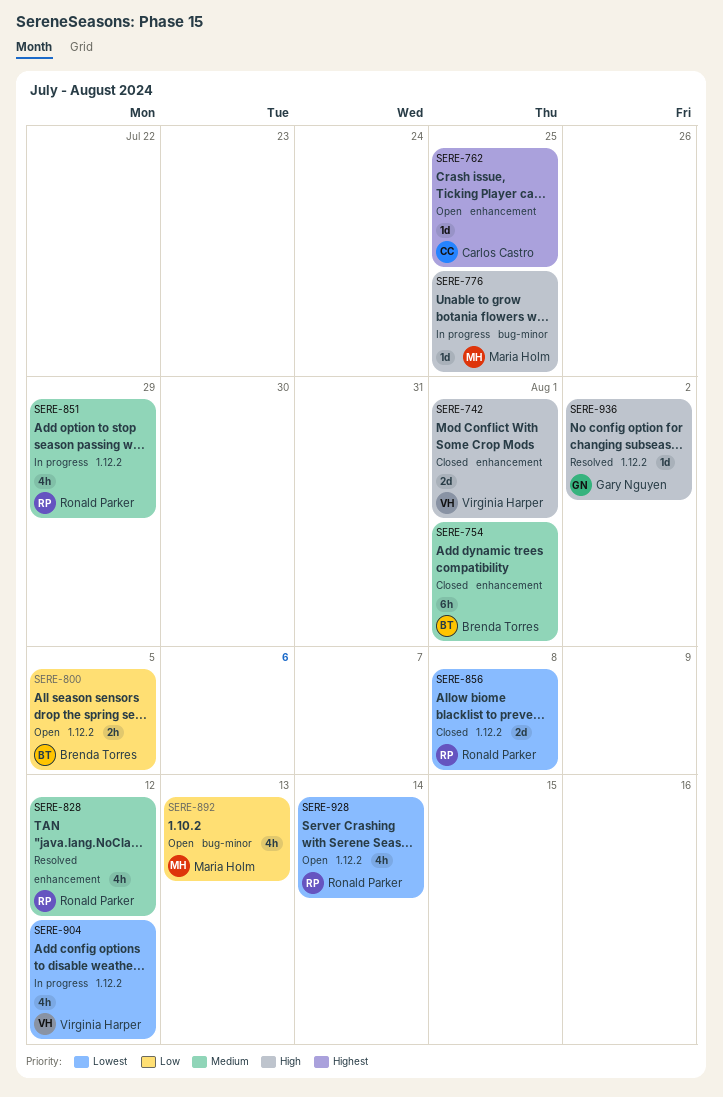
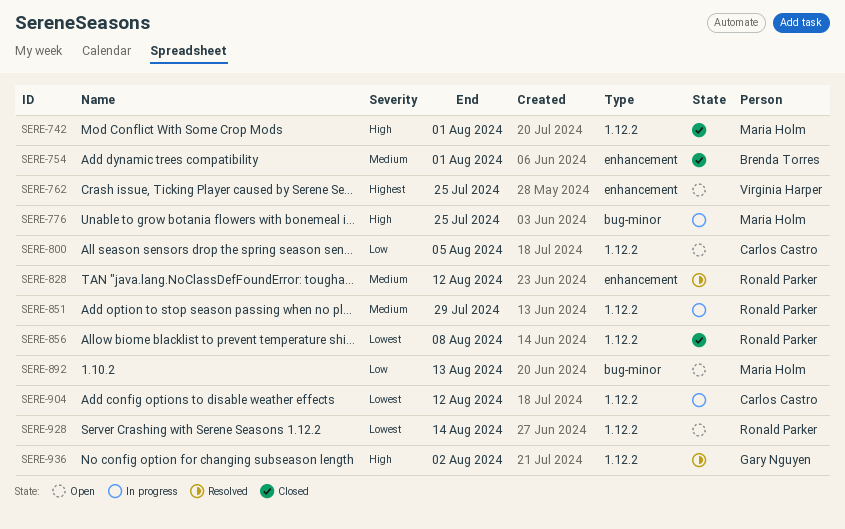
SERE-742, owner: Virginia Harper -> Maria Holm
SERE-742, label: enhancement -> 1.12.2
SERE-762, owner: Carlos Castro -> Virginia Harper
SERE-800, owner: Brenda Torres -> Carlos Castro
SERE-904, owner: Virginia Harper -> Carlos Castro

